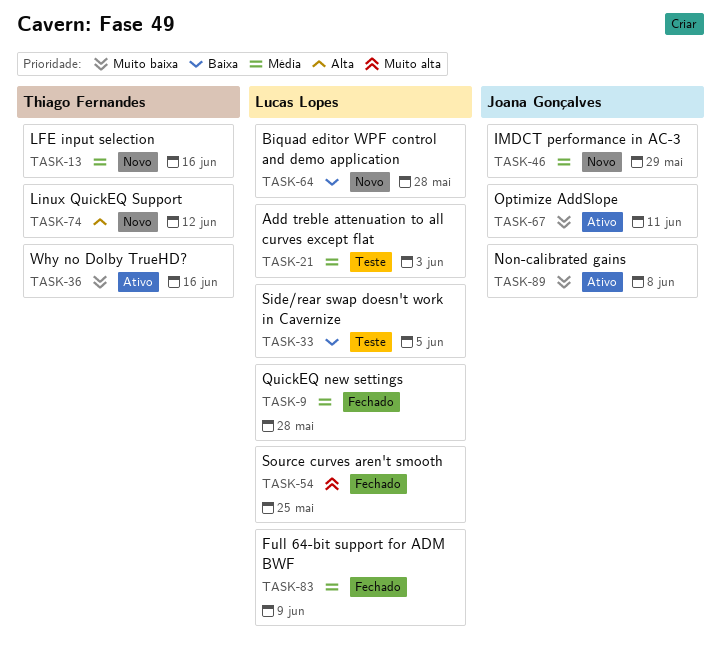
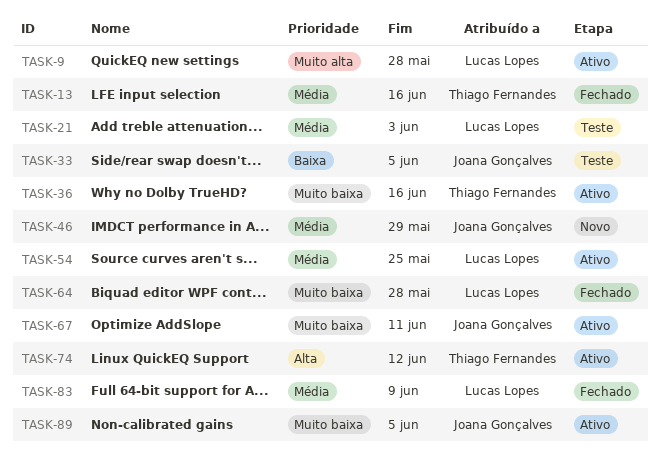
TASK-9, status: Fechado -> Ativo
TASK-9, priority: Média -> Muito alta
TASK-13, status: Novo -> Fechado
TASK-33, owner: Lucas Lopes -> Joana Gonçalves
TASK-54, status: Fechado -> Ativo
TASK-54, priority: Muito alta -> Média
TASK-64, status: Novo -> Fechado
TASK-64, priority: Baixa -> Muito baixa
TASK-74, status: Novo -> Ativo
TASK-89, due: Jun 8 -> Jun 5

